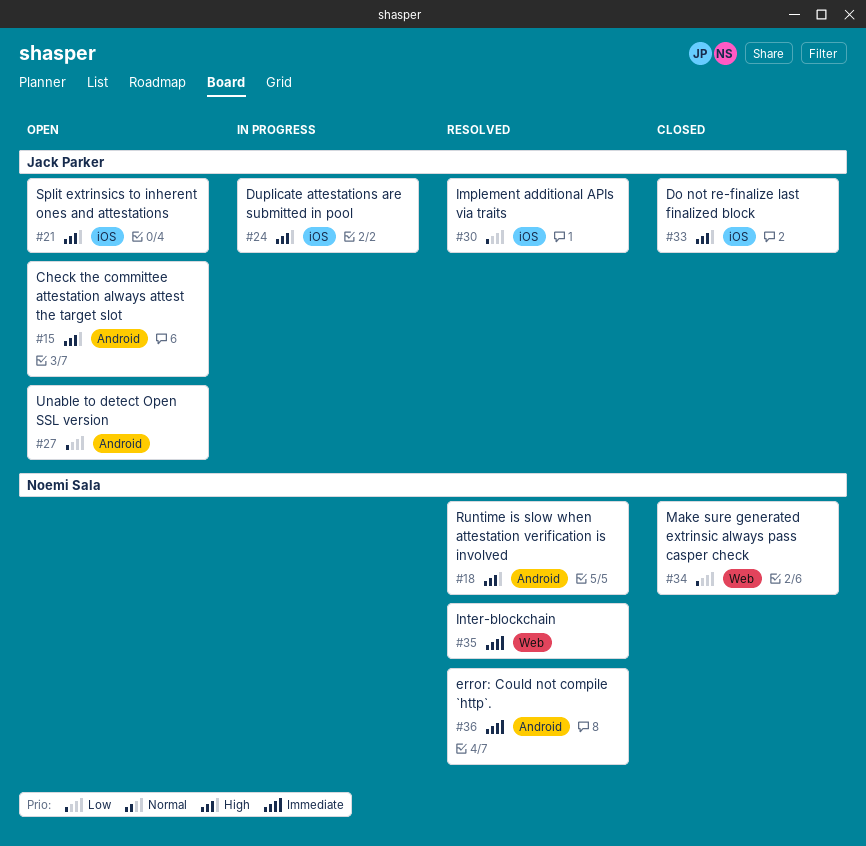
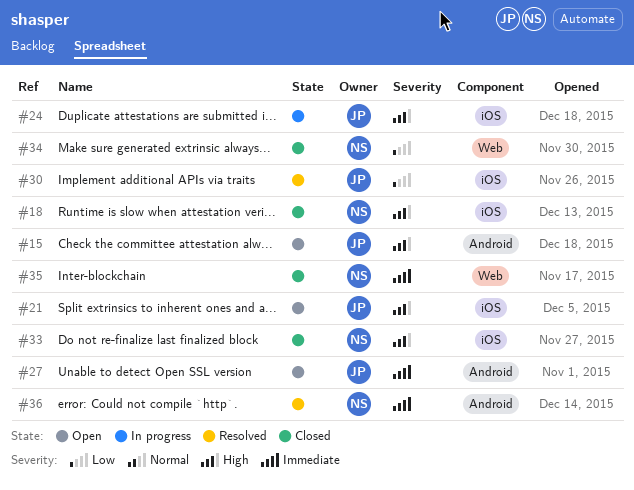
#18, status: Resolved -> Closed
#18, label: Android -> iOS
#27, priority: Low -> Immediate
#33, owner: Jack Parker -> Noemi Sala
#35, status: Resolved -> Closed

